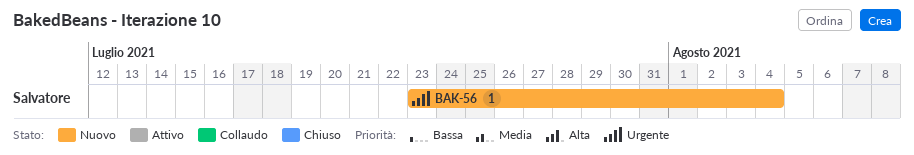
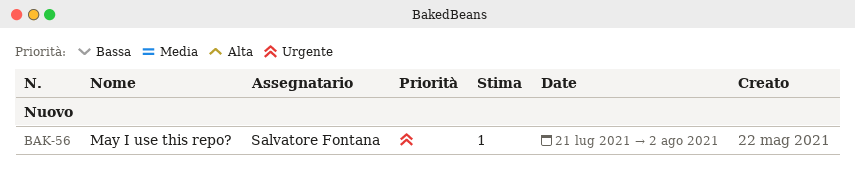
BAK-56, start: Jul 23 -> Jul 21
BAK-56, due: Aug 4 -> Aug 2

